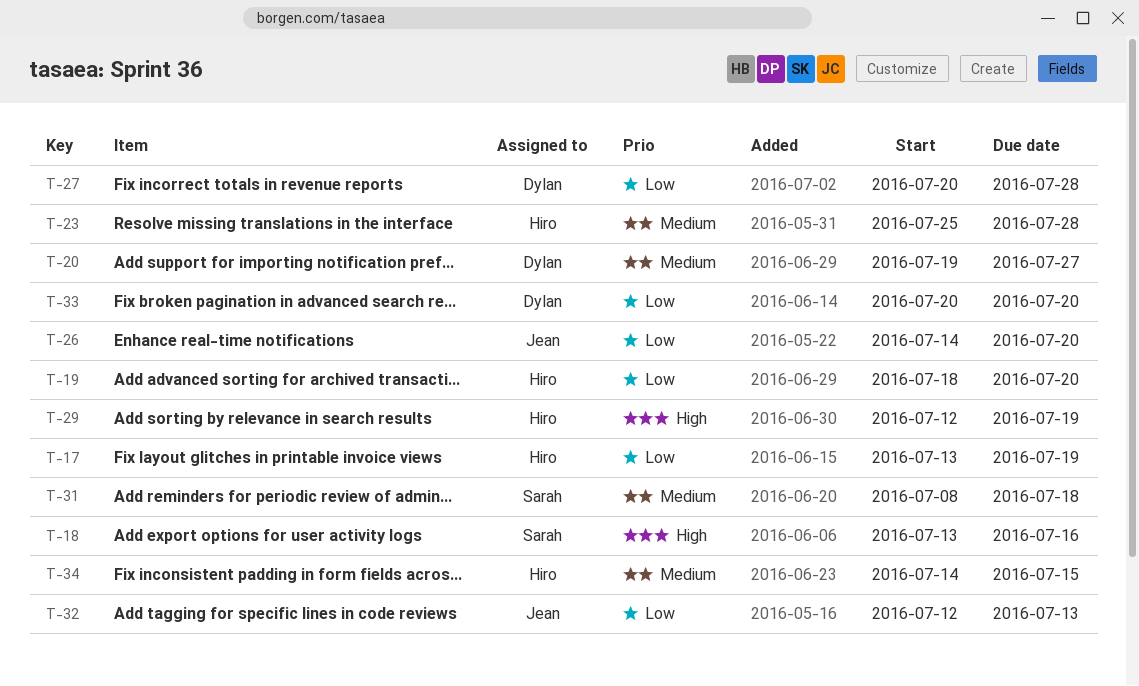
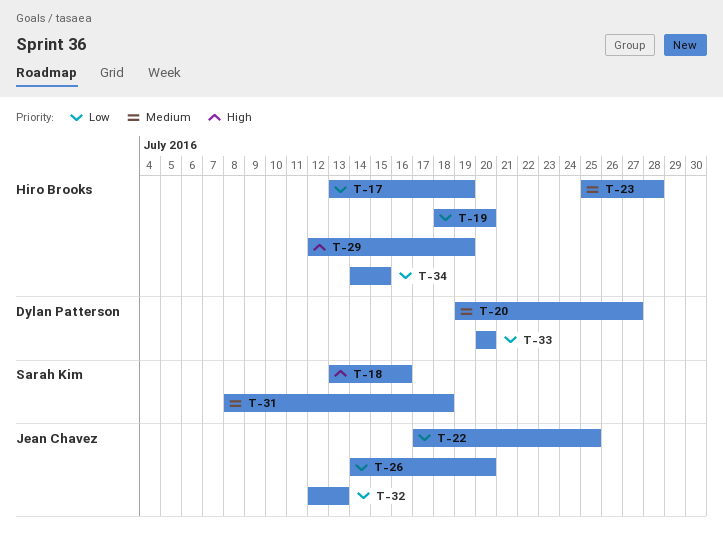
T-22: none -> present
T-27: present -> none
T-34, priority: Medium -> Low

